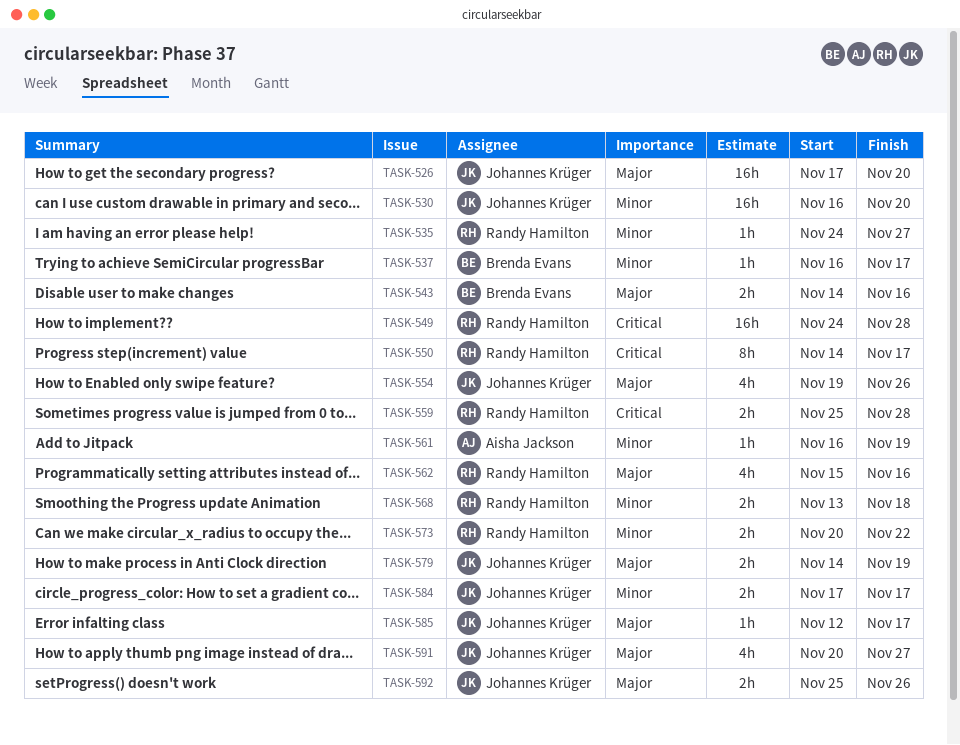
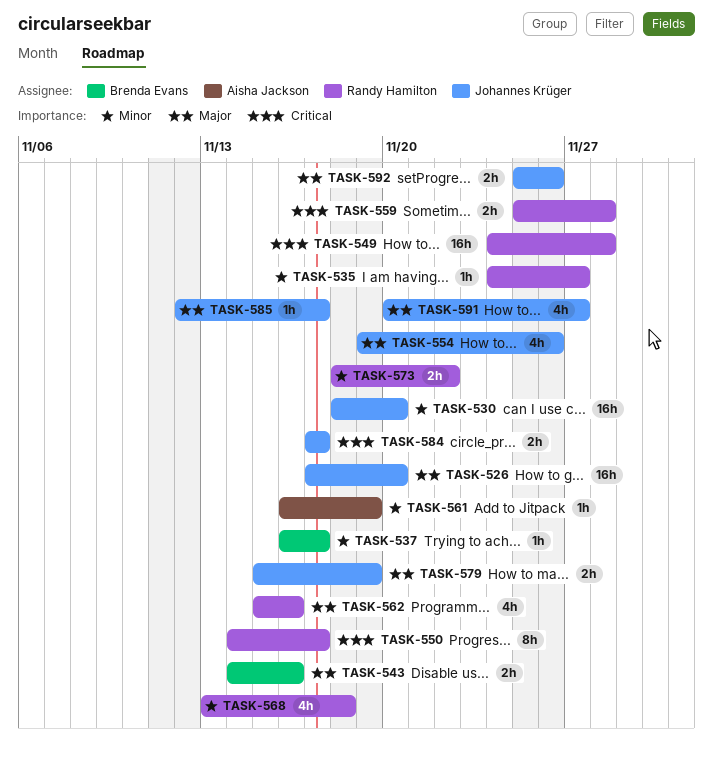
TASK-530, start: Nov 16 -> Nov 18
TASK-568, estimate: 2h -> 4h
TASK-573, start: Nov 20 -> Nov 18
TASK-579, start: Nov 14 -> Nov 15
TASK-584, priority: Minor -> Critical

